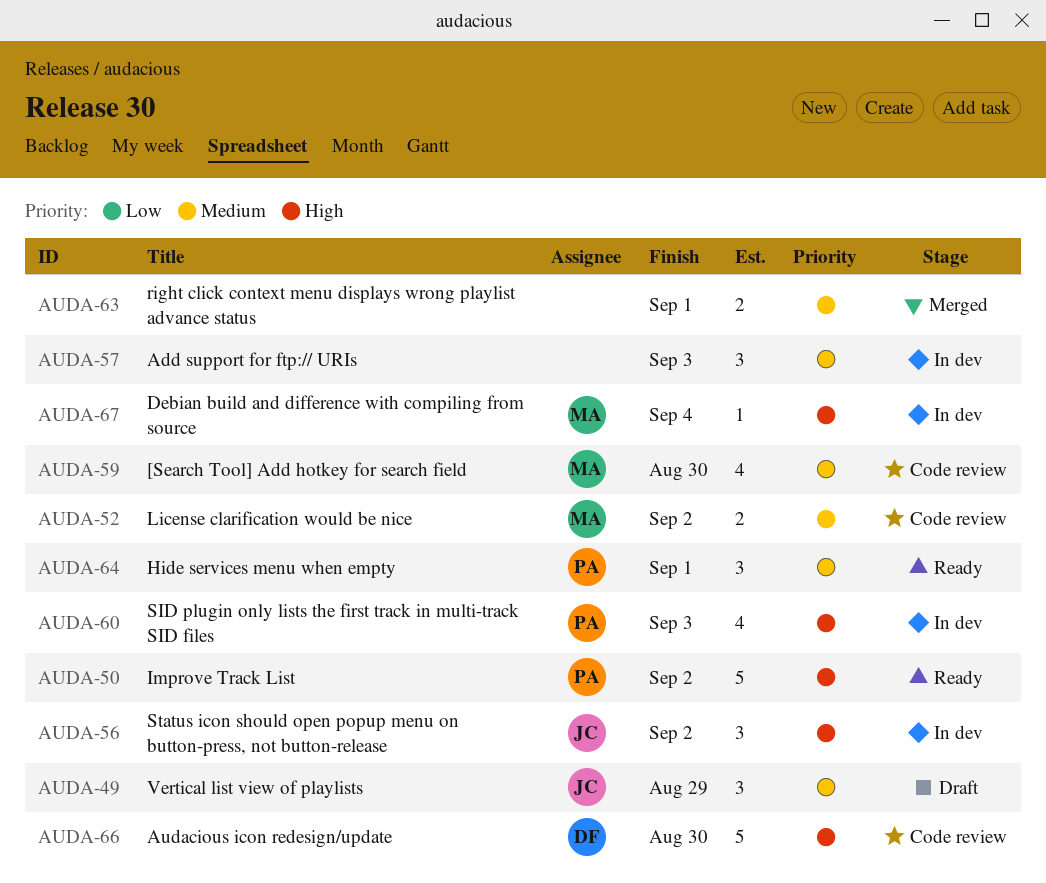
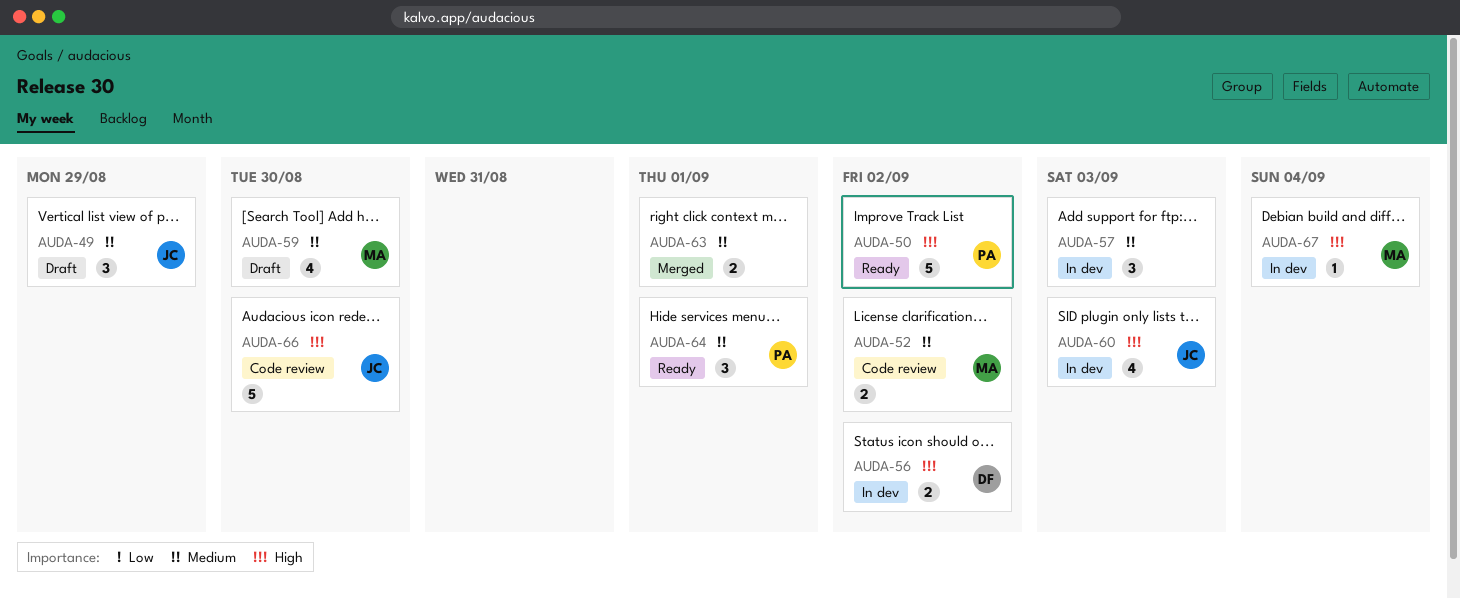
AUDA-56, owner: JC -> DF
AUDA-56, estimate: 3 -> 2
AUDA-59, status: Code review -> Draft
AUDA-60, owner: PA -> JC
AUDA-66, owner: DF -> JC

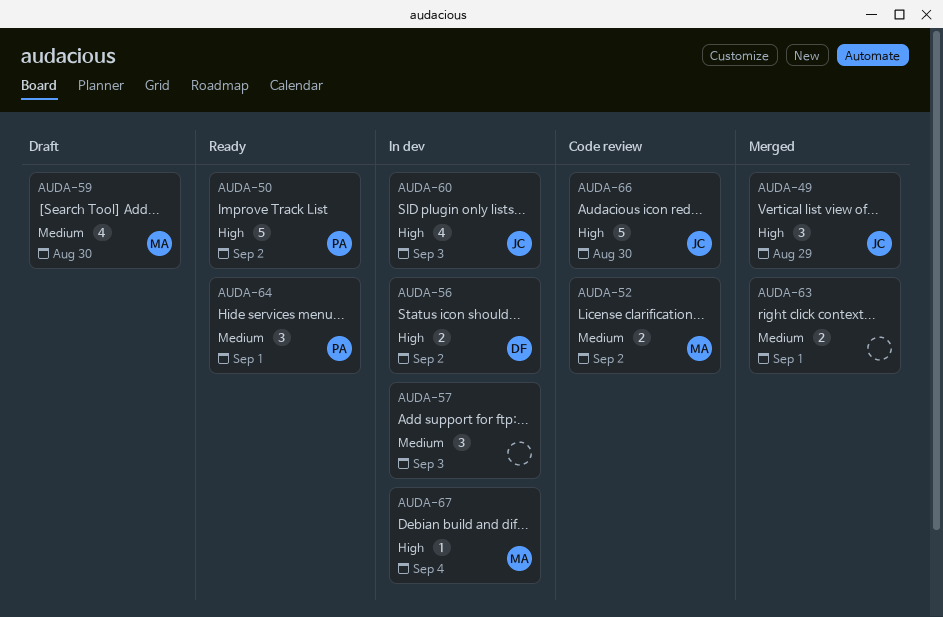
AUDA-49, status: Draft -> Merged
AUDA-49, priority: Medium -> High

